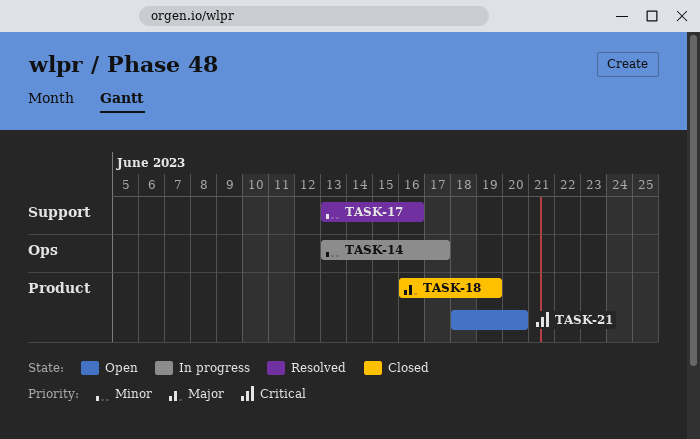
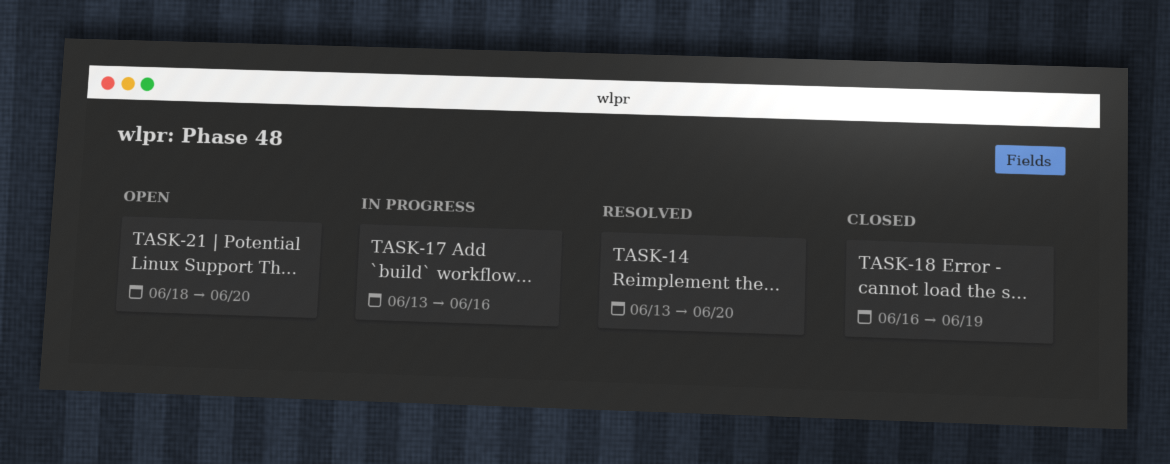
TASK-14, status: In progress -> Resolved
TASK-14, due: Jun 17 -> Jun 20
TASK-17, status: Resolved -> In progress

